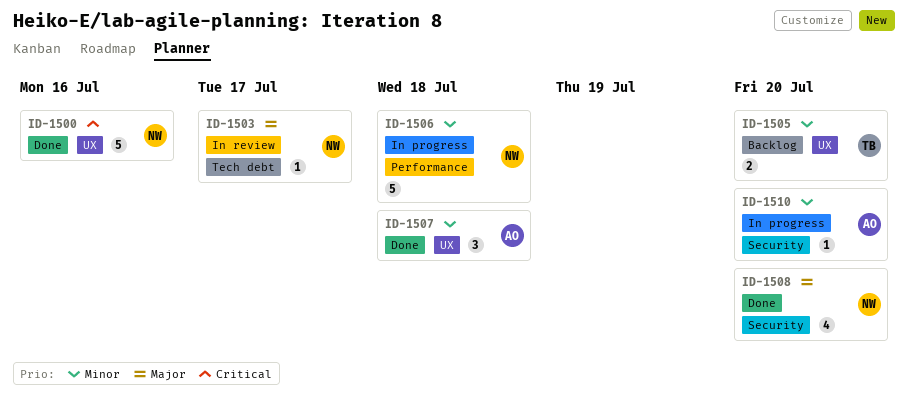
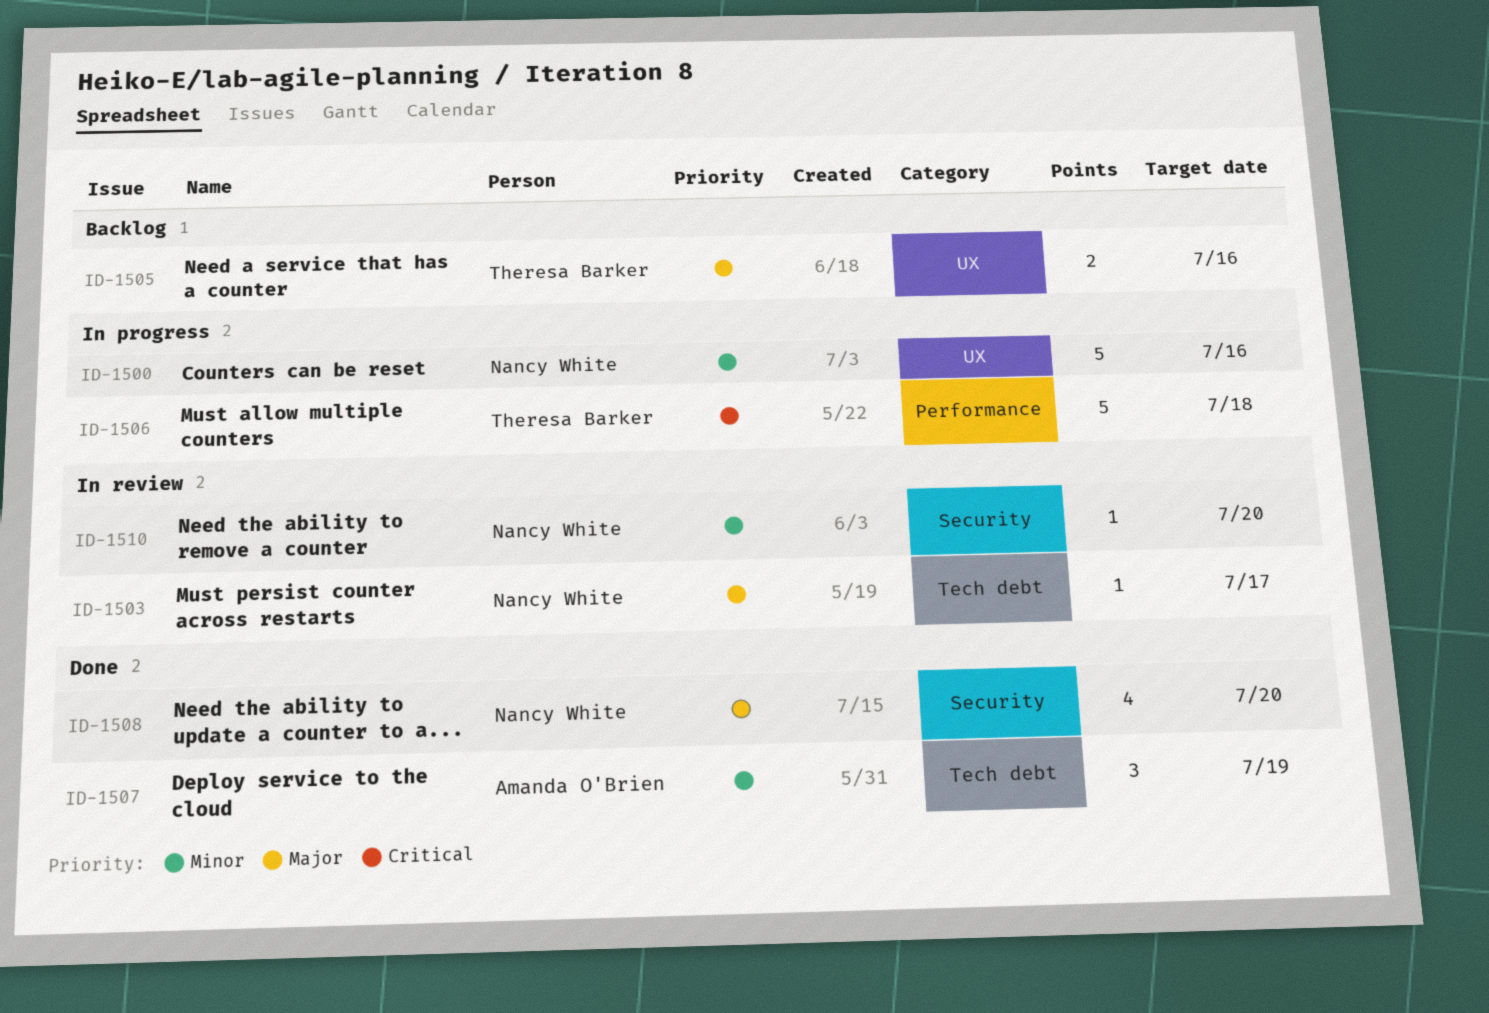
ID-1500, status: Done -> In progress
ID-1500, priority: Critical -> Minor
ID-1505, priority: Minor -> Major
ID-1505, due: Jul 20 -> Jul 16
ID-1506, owner: Nancy White -> Theresa Barker
ID-1506, priority: Minor -> Critical
ID-1507, label: UX -> Tech debt
ID-1507, due: Jul 18 -> Jul 19
ID-1510, status: In progress -> In review
ID-1510, owner: Amanda O'Brien -> Nancy White

